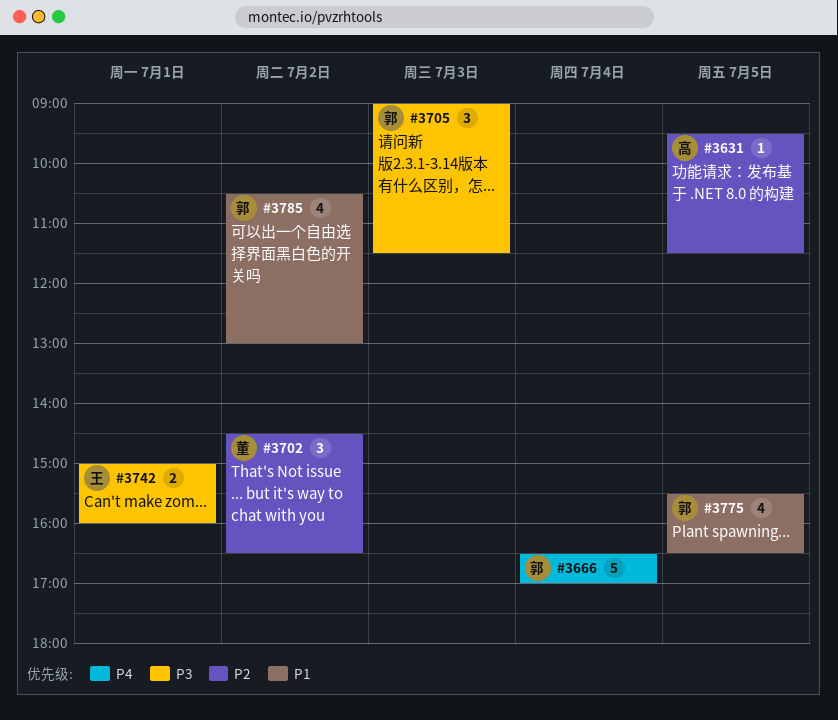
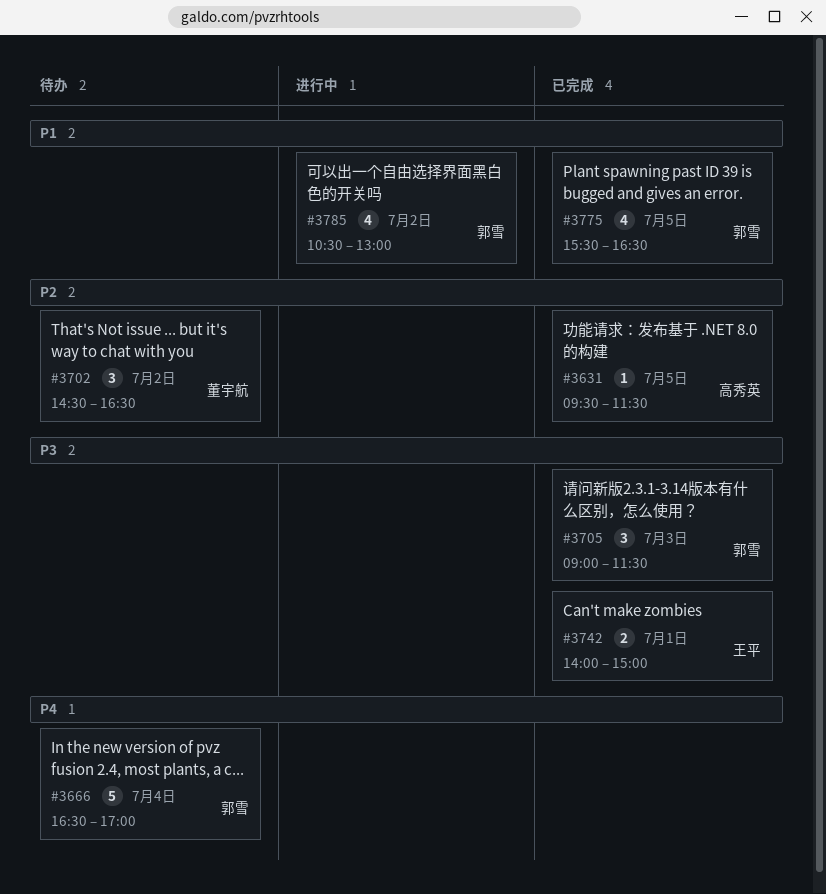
#3742, begins: 15:00 -> 14:00
#3742, ends: 16:00 -> 15:00

